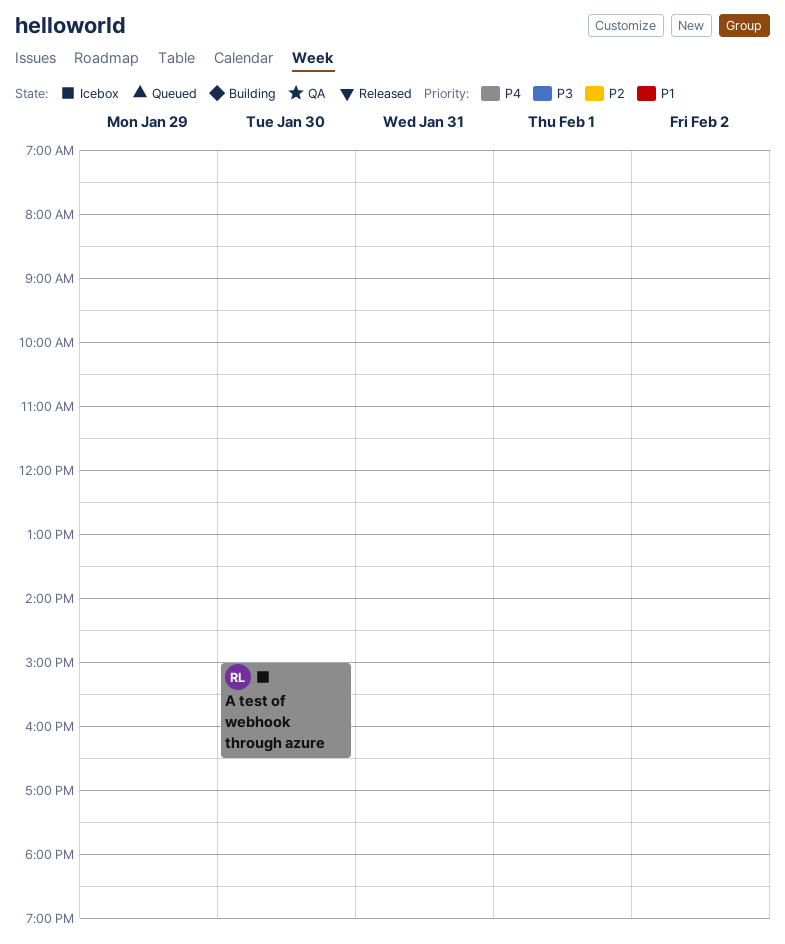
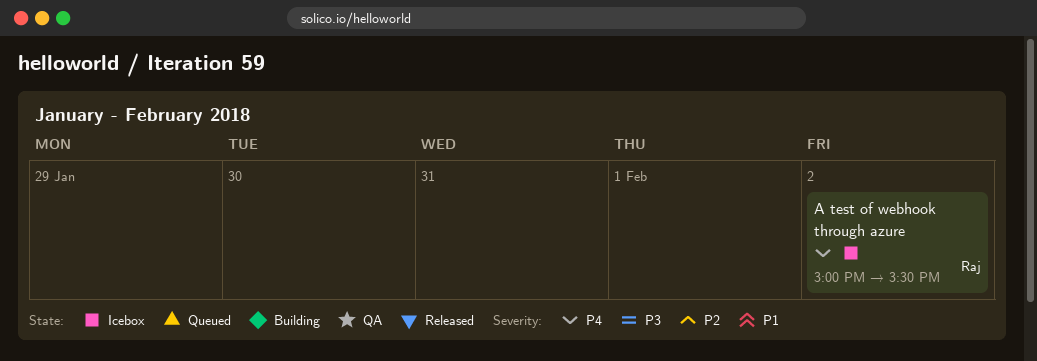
A test of webhook through azure, day: Jan 30 -> Feb 2
A test of webhook through azure, ends: 16:30 -> 15:30

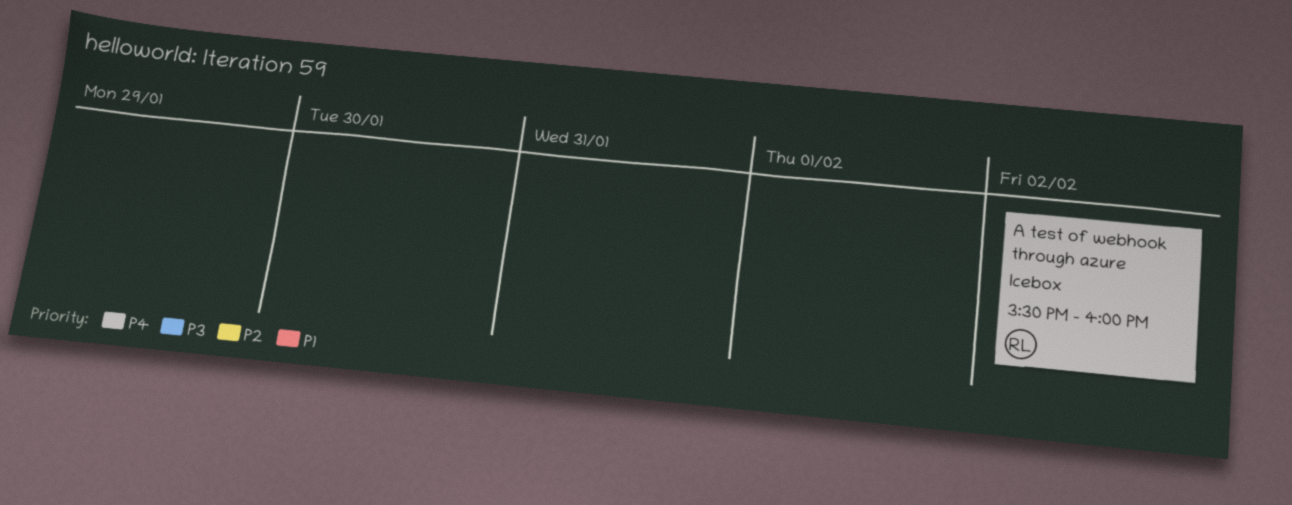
A test of webhook through azure, begins: 15:00 -> 15:30
A test of webhook through azure, ends: 15:30 -> 16:00

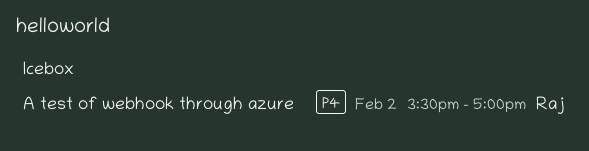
A test of webhook through azure, ends: 16:00 -> 17:00

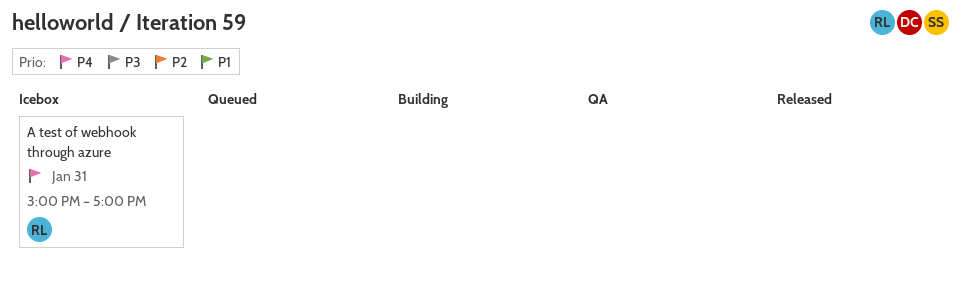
A test of webhook through azure, day: Feb 2 -> Jan 31
A test of webhook through azure, begins: 15:30 -> 15:00

